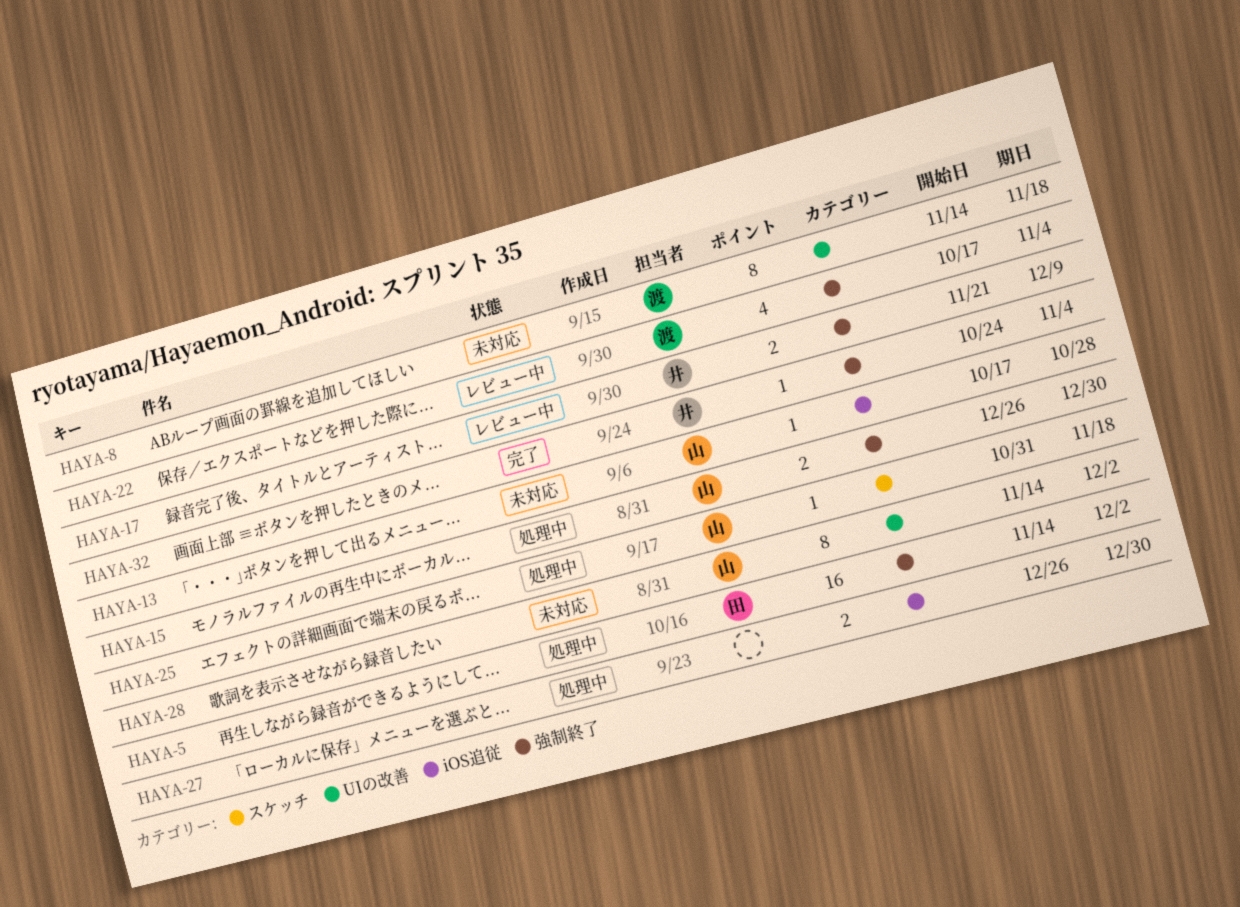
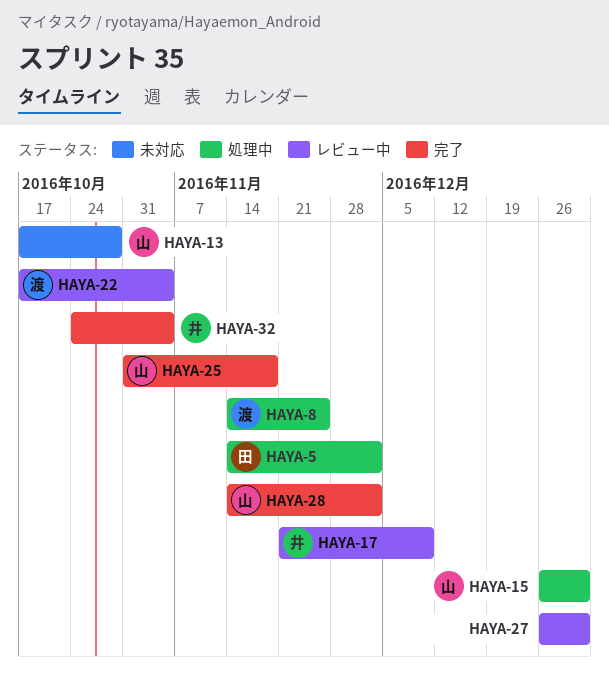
HAYA-8, status: 未対応 -> 処理中
HAYA-8, due: Nov 18 -> Nov 25
HAYA-25, status: 処理中 -> 完了
HAYA-27, status: 処理中 -> レビュー中
HAYA-28, status: 未対応 -> 完了

